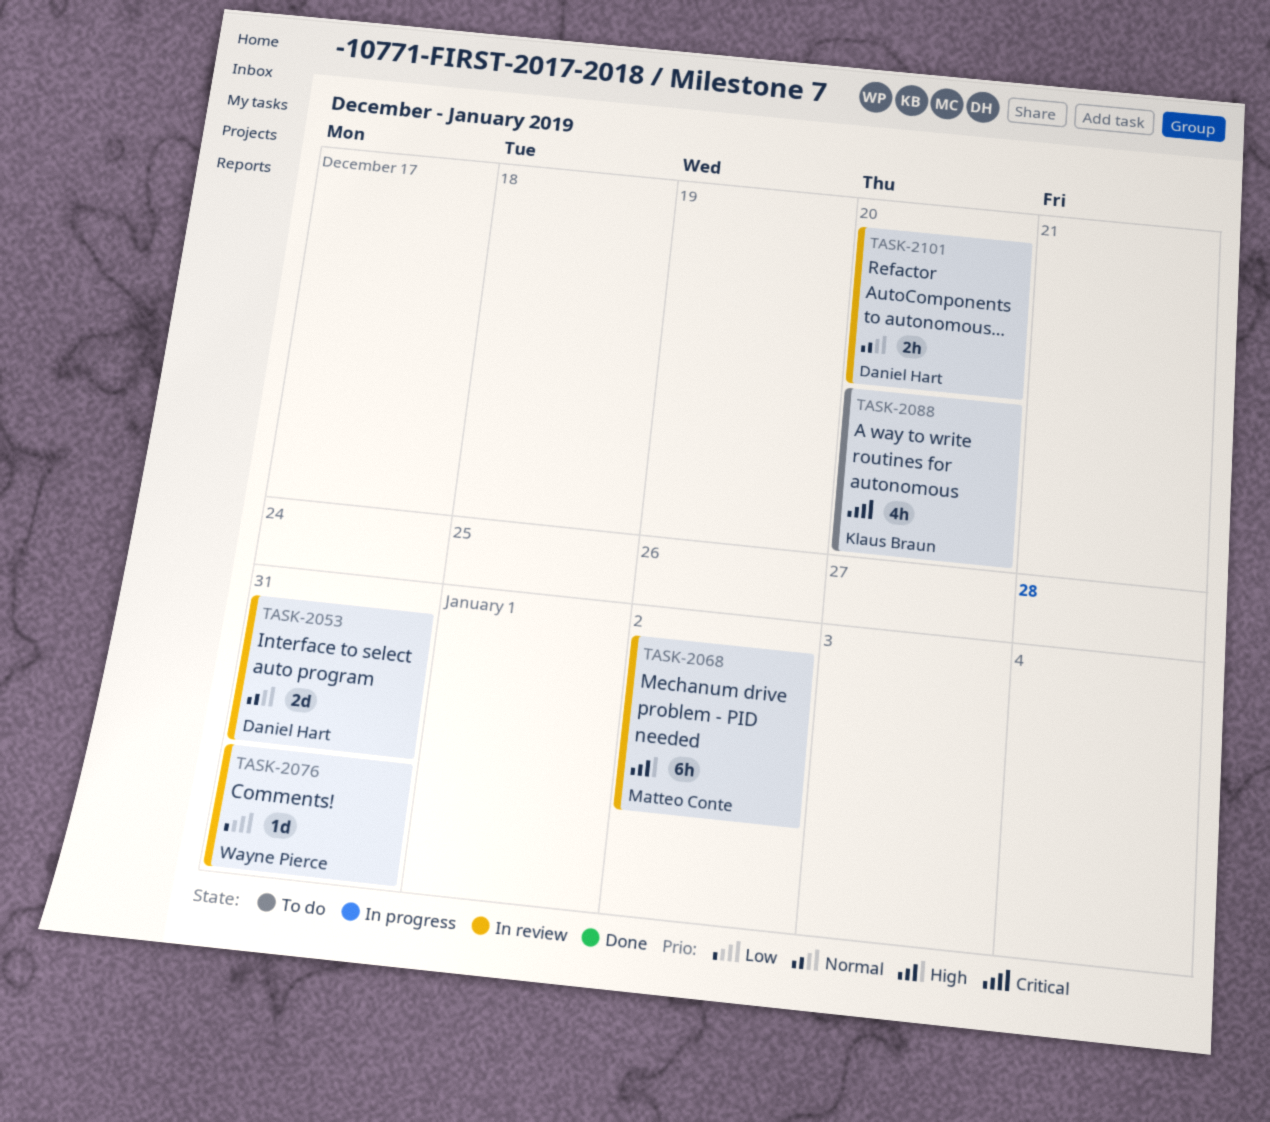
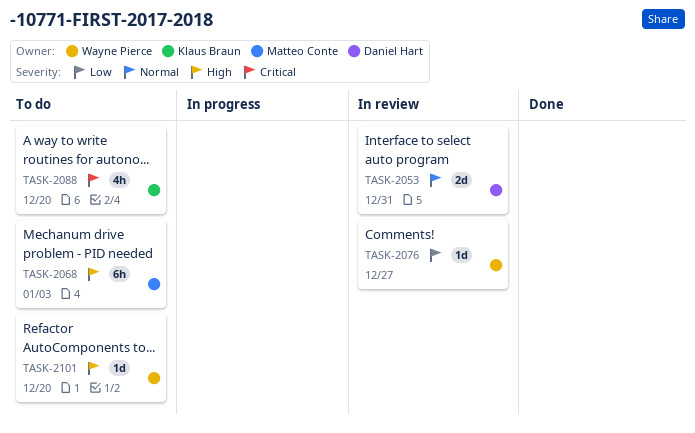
TASK-2068, status: In review -> To do
TASK-2068, due: Jan 2 -> Jan 3
TASK-2076, due: Dec 31 -> Dec 27
TASK-2101, status: In review -> To do
TASK-2101, owner: Daniel Hart -> Wayne Pierce
TASK-2101, priority: Normal -> High
TASK-2101, estimate: 2h -> 1d

